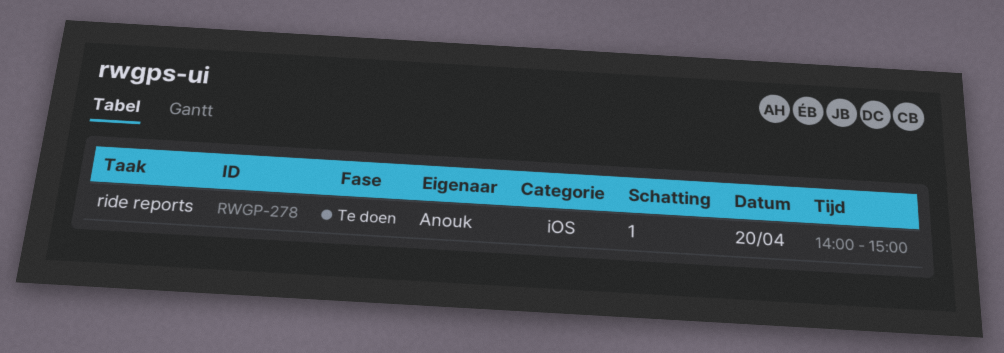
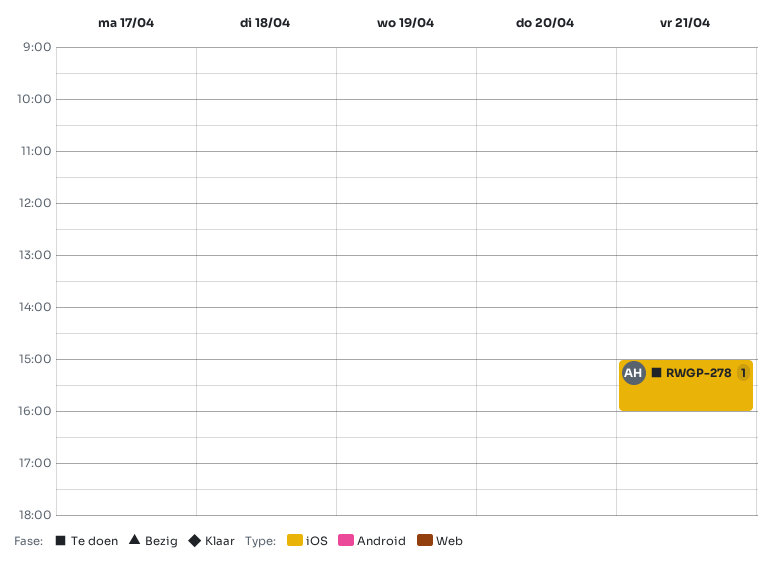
RWGP-278, day: Apr 20 -> Apr 21
RWGP-278, begins: 14:00 -> 15:00
RWGP-278, ends: 15:00 -> 16:00

